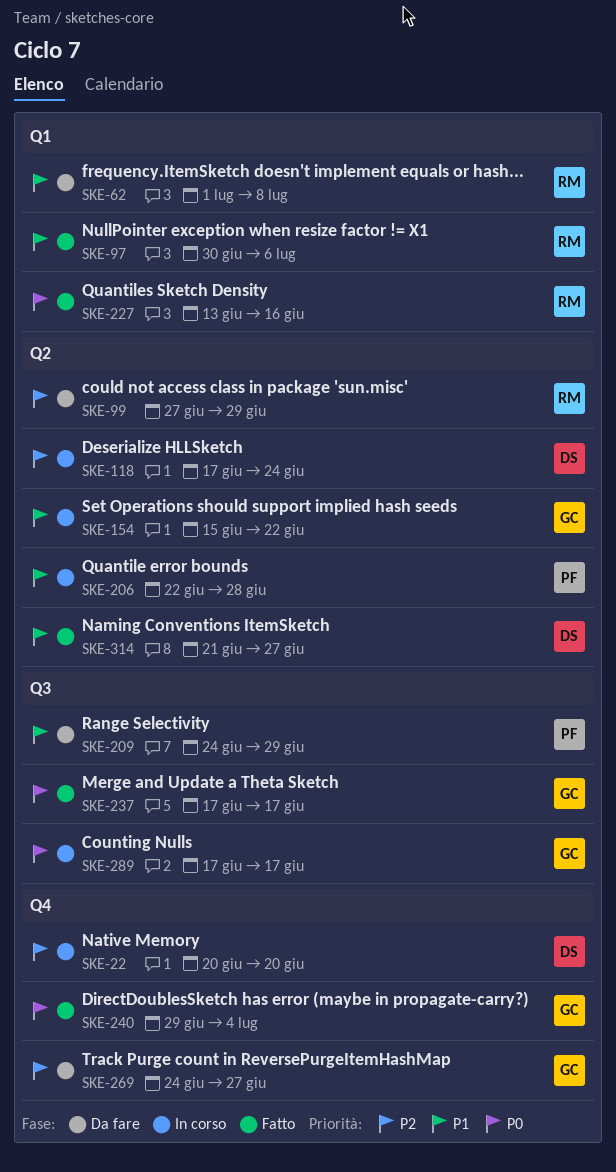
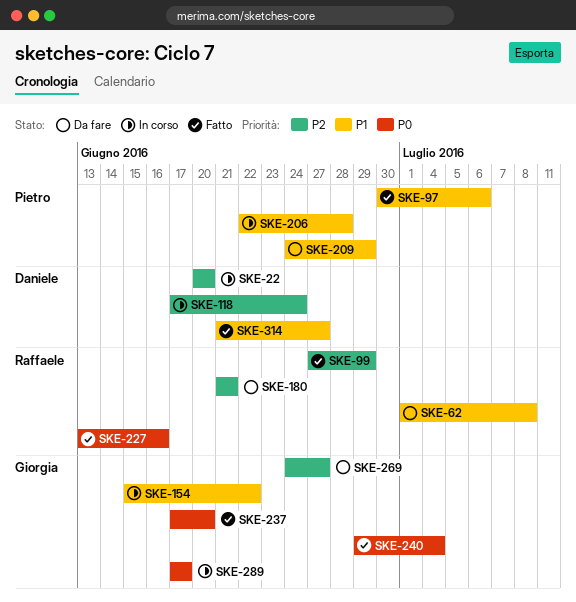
SKE-97, owner: Raffaele -> Pietro
SKE-99, status: Da fare -> Fatto
SKE-180: none -> present
SKE-237, due: Jun 17 -> Jun 20

